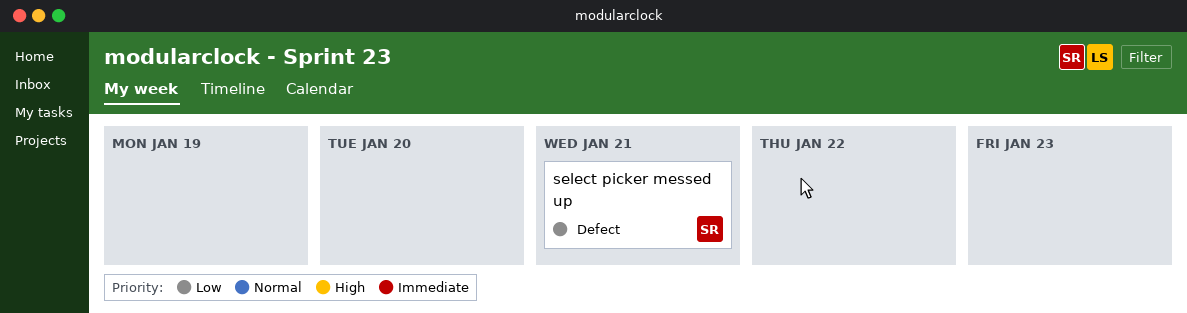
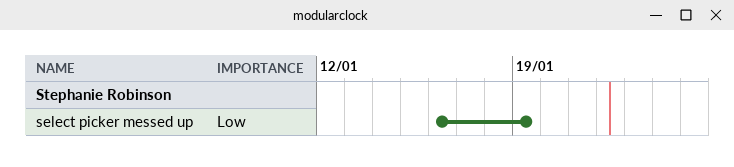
select picker messed up, due: Jan 21 -> Jan 19

